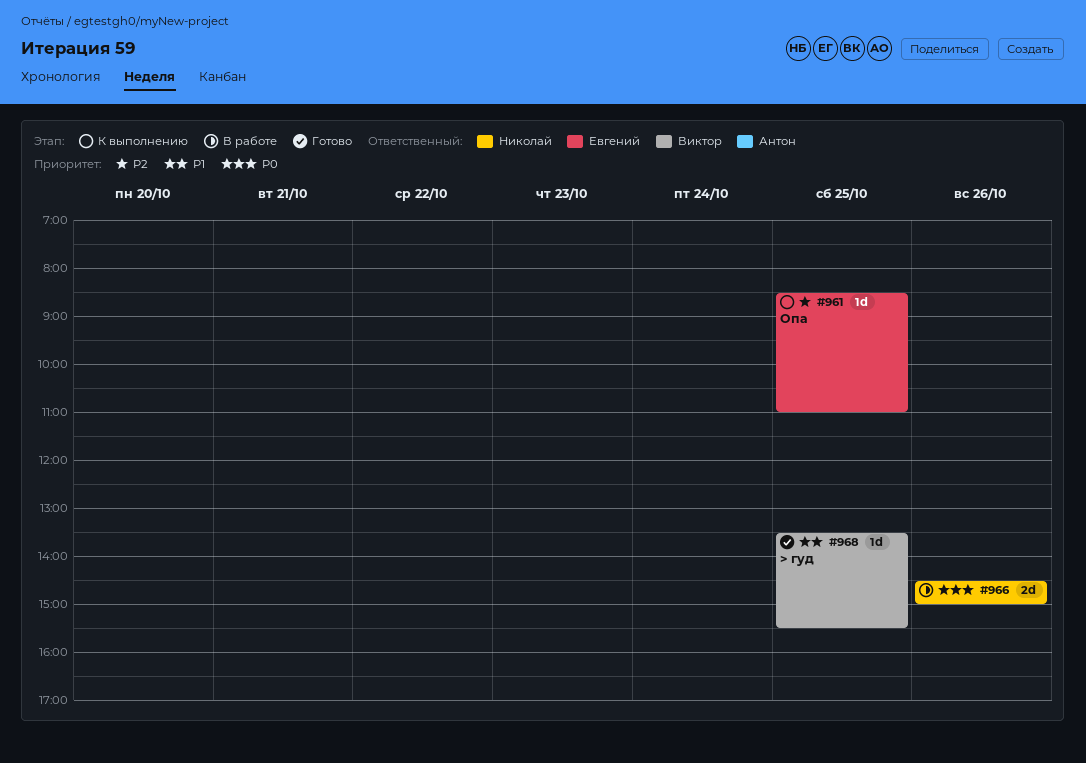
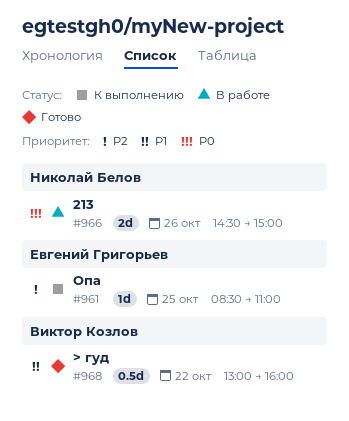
#968, estimate: 1d -> 0.5d
#968, day: Oct 25 -> Oct 22
#968, begins: 13:30 -> 13:00
#968, ends: 15:30 -> 16:00

